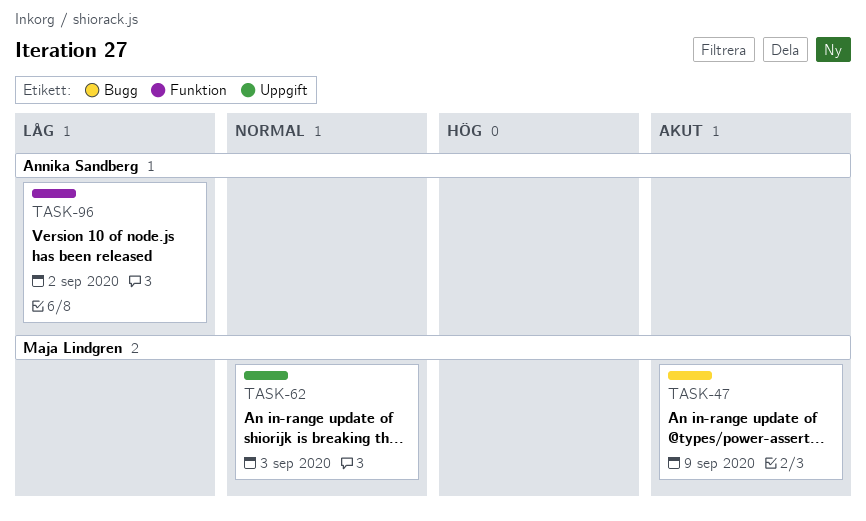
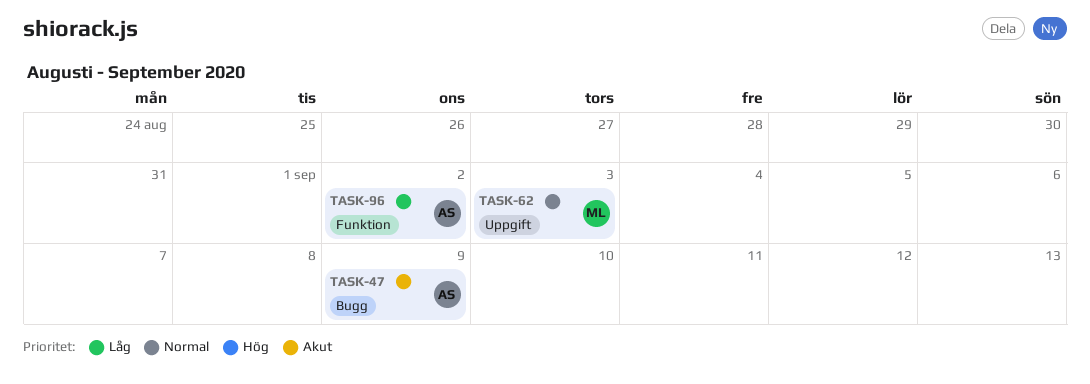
TASK-47, owner: Maja Lindgren -> Annika Sandberg

